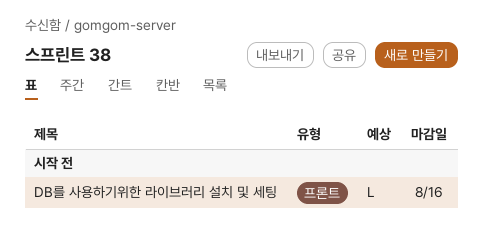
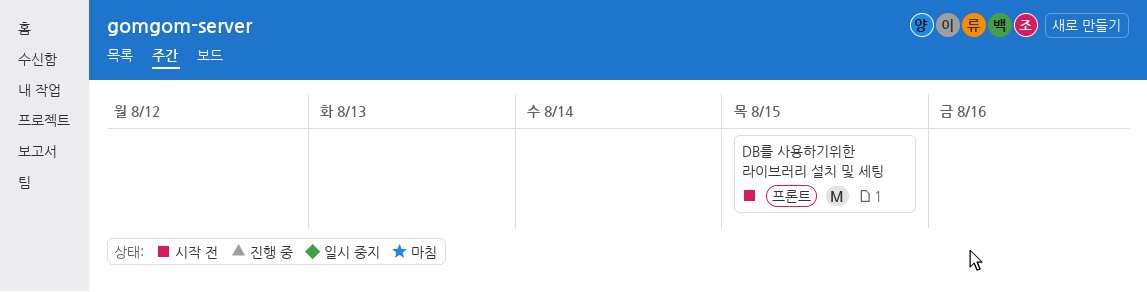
DB를 사용하기위한 라이브러리 설치 및 세팅, estimate: L -> M
DB를 사용하기위한 라이브러리 설치 및 세팅, due: Aug 16 -> Aug 15

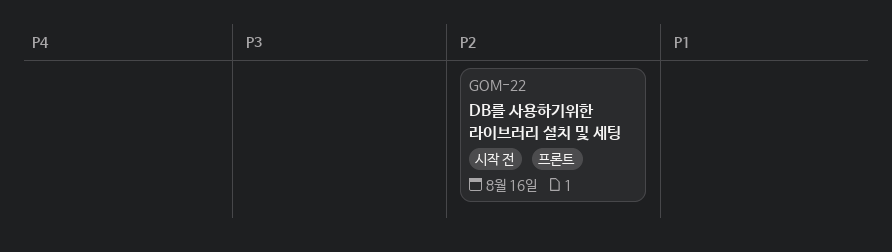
DB를 사용하기위한 라이브러리 설치 및 세팅, due: Aug 15 -> Aug 16

